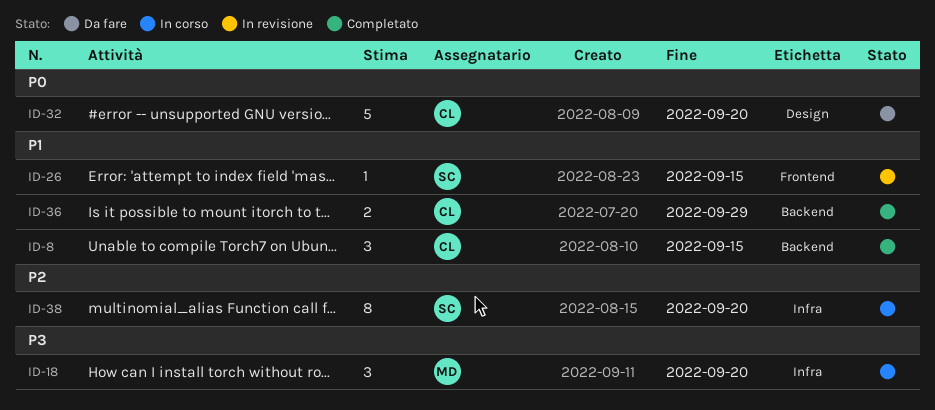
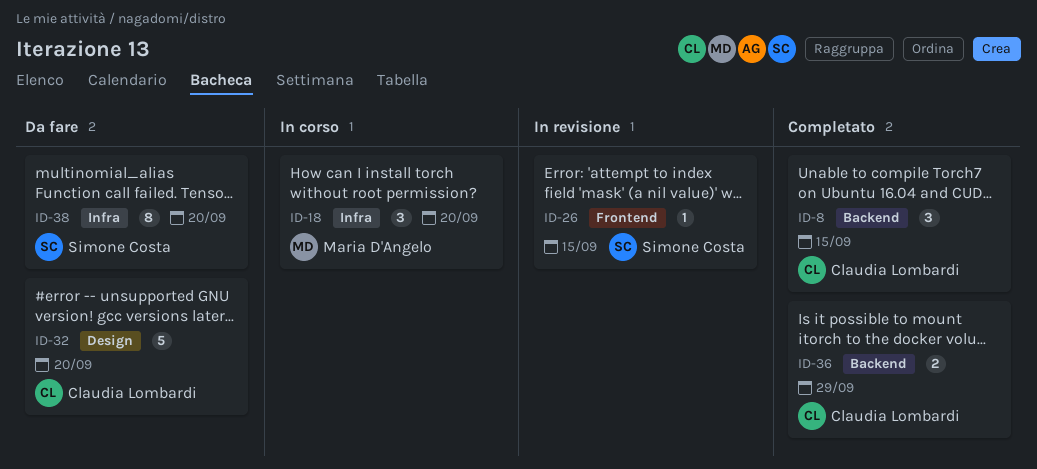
ID-38, status: In corso -> Da fare

